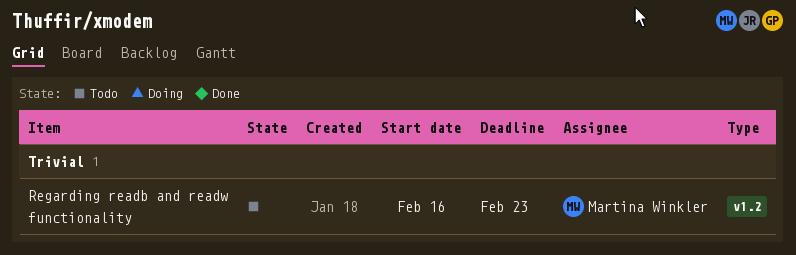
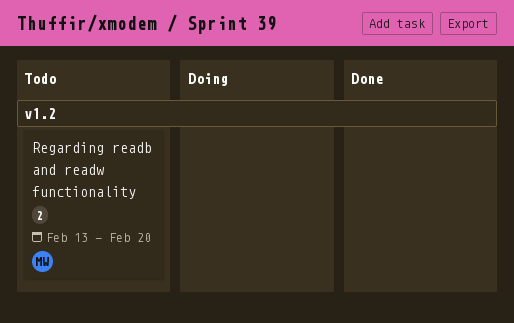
Regarding readb and readw functionality, start: Feb 16 -> Feb 13
Regarding readb and readw functionality, due: Feb 23 -> Feb 20

